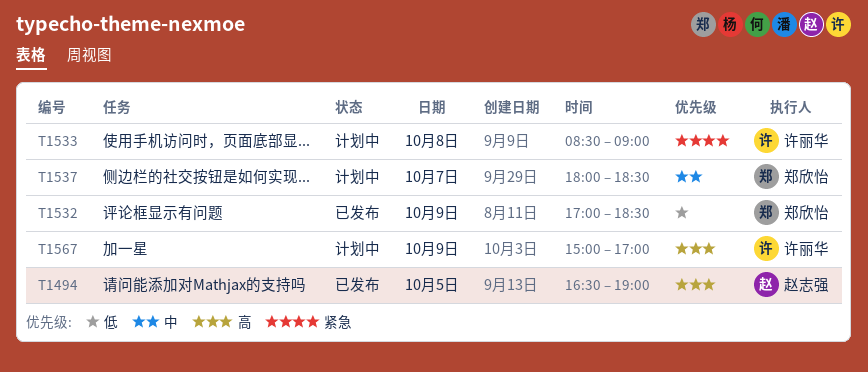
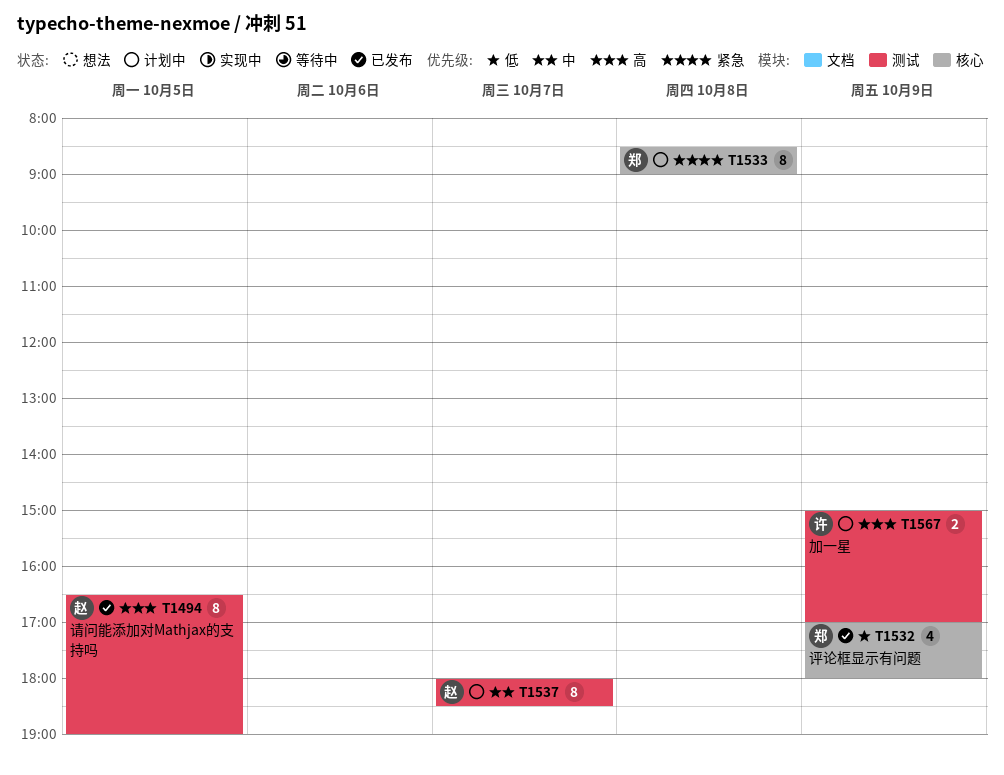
T1532, ends: 18:30 -> 18:00
T1533, owner: 许丽华 -> 郑欣怡
T1537, owner: 郑欣怡 -> 赵志强

